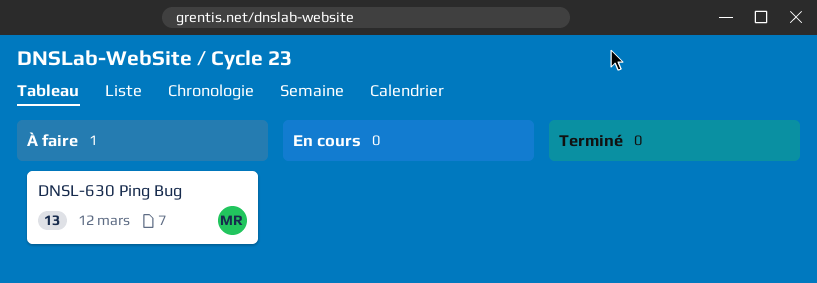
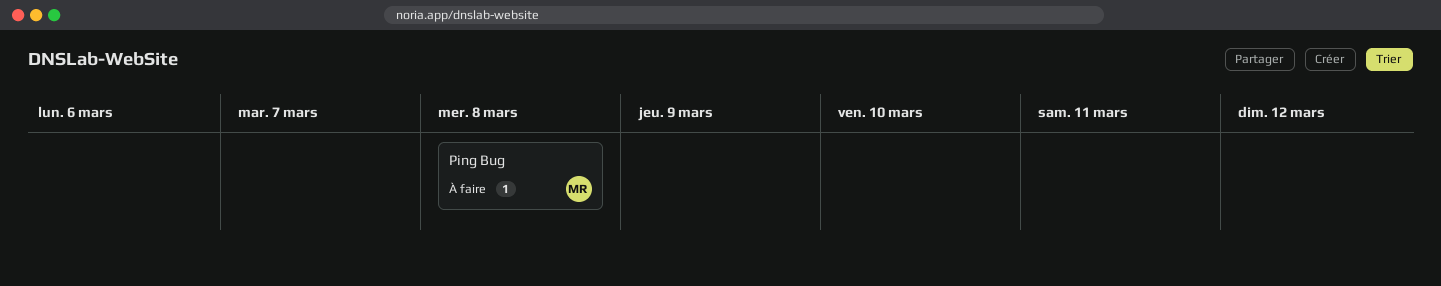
Ping Bug, estimate: 13 -> 1
Ping Bug, due: Mar 12 -> Mar 8

